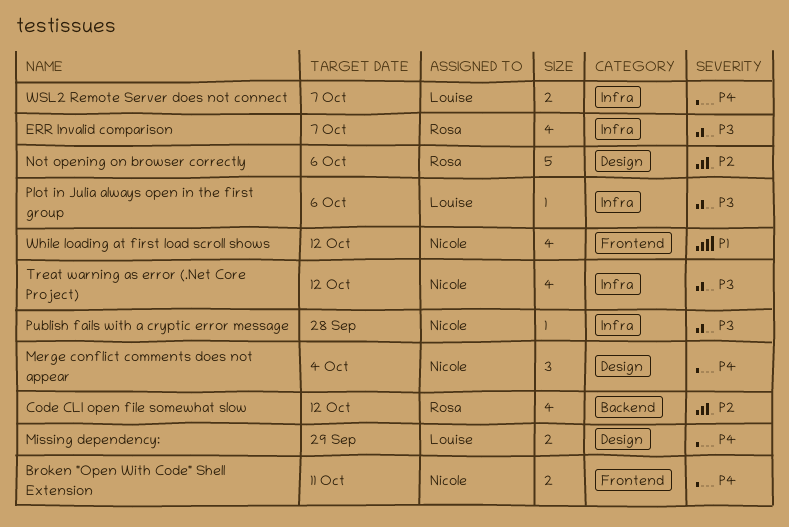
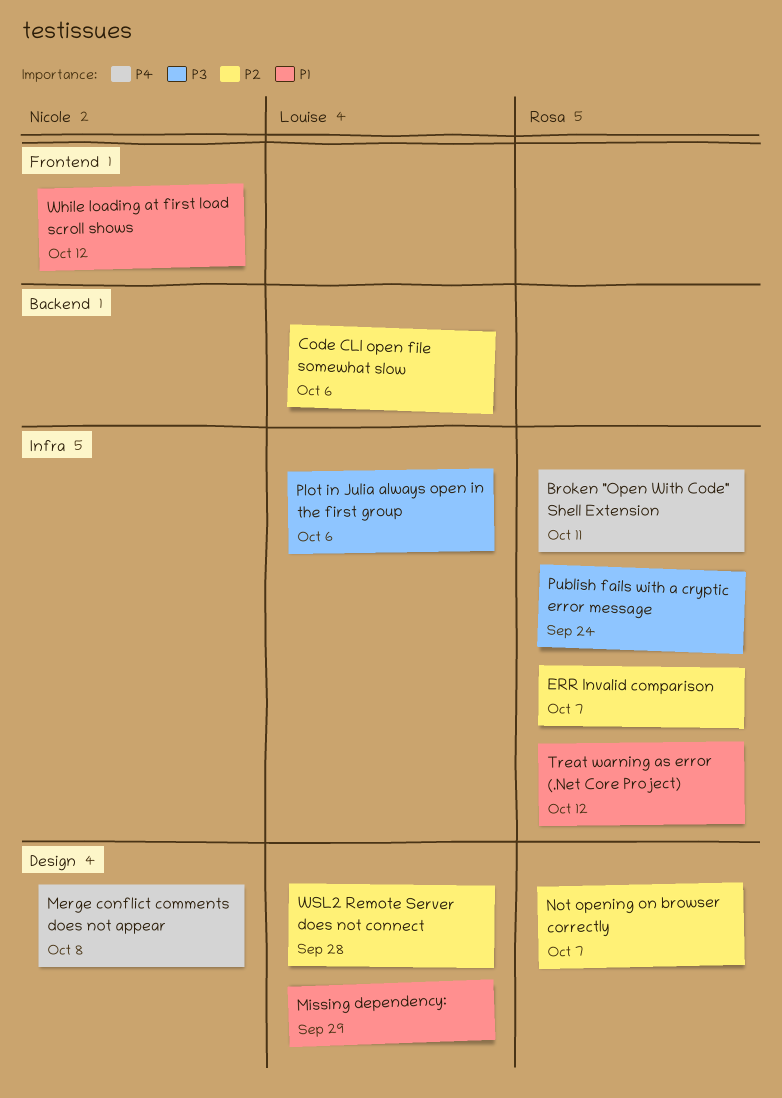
Broken "Open With Code" Shell Extension, owner: Nicole -> Rosa
Broken "Open With Code" Shell Extension, label: Frontend -> Infra
Code CLI open file somewhat slow, owner: Rosa -> Louise
Code CLI open file somewhat slow, due: Oct 12 -> Oct 6
ERR Invalid comparison, priority: P3 -> P2
Merge conflict comments does not appear, due: Oct 4 -> Oct 8
Missing dependency:, priority: P4 -> P1
Not opening on browser correctly, due: Oct 6 -> Oct 7
Publish fails with a cryptic error message, owner: Nicole -> Rosa
Publish fails with a cryptic error message, due: Sep 28 -> Sep 24
Treat warning as error (.Net Core Project), owner: Nicole -> Rosa
Treat warning as error (.Net Core Project), priority: P3 -> P1
WSL2 Remote Server does not connect, priority: P4 -> P2
WSL2 Remote Server does not connect, label: Infra -> Design
WSL2 Remote Server does not connect, due: Oct 7 -> Sep 28

